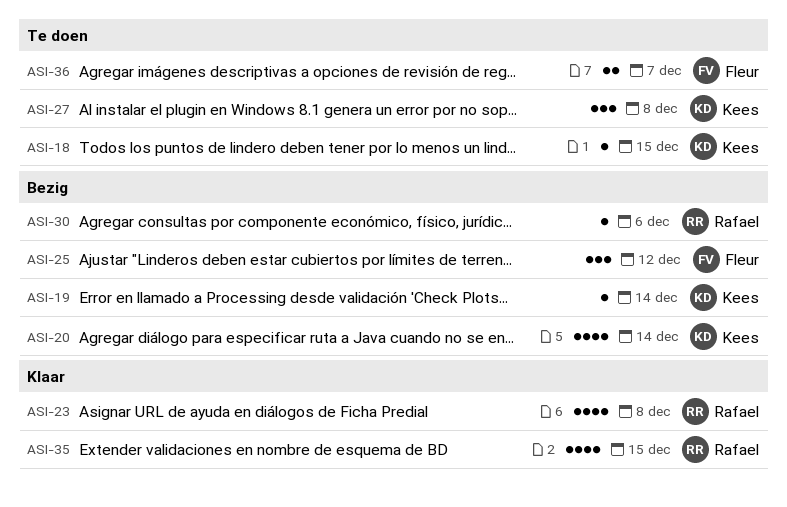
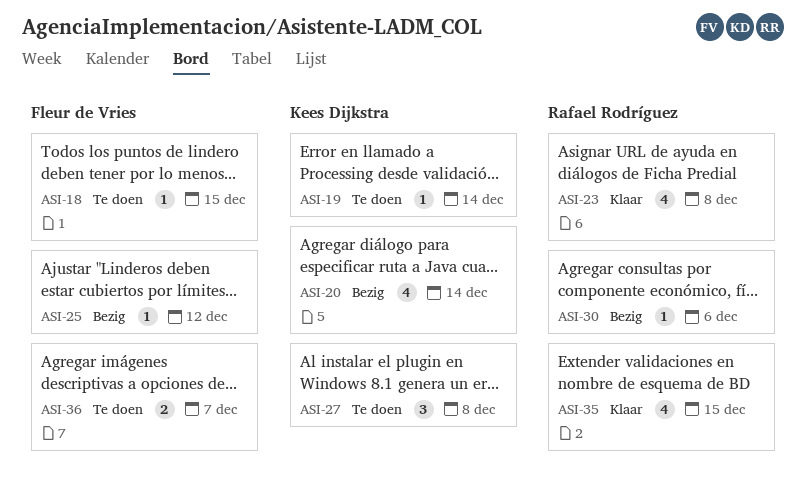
ASI-18, owner: Kees Dijkstra -> Fleur de Vries
ASI-19, status: Bezig -> Te doen
ASI-25, estimate: 3 -> 1

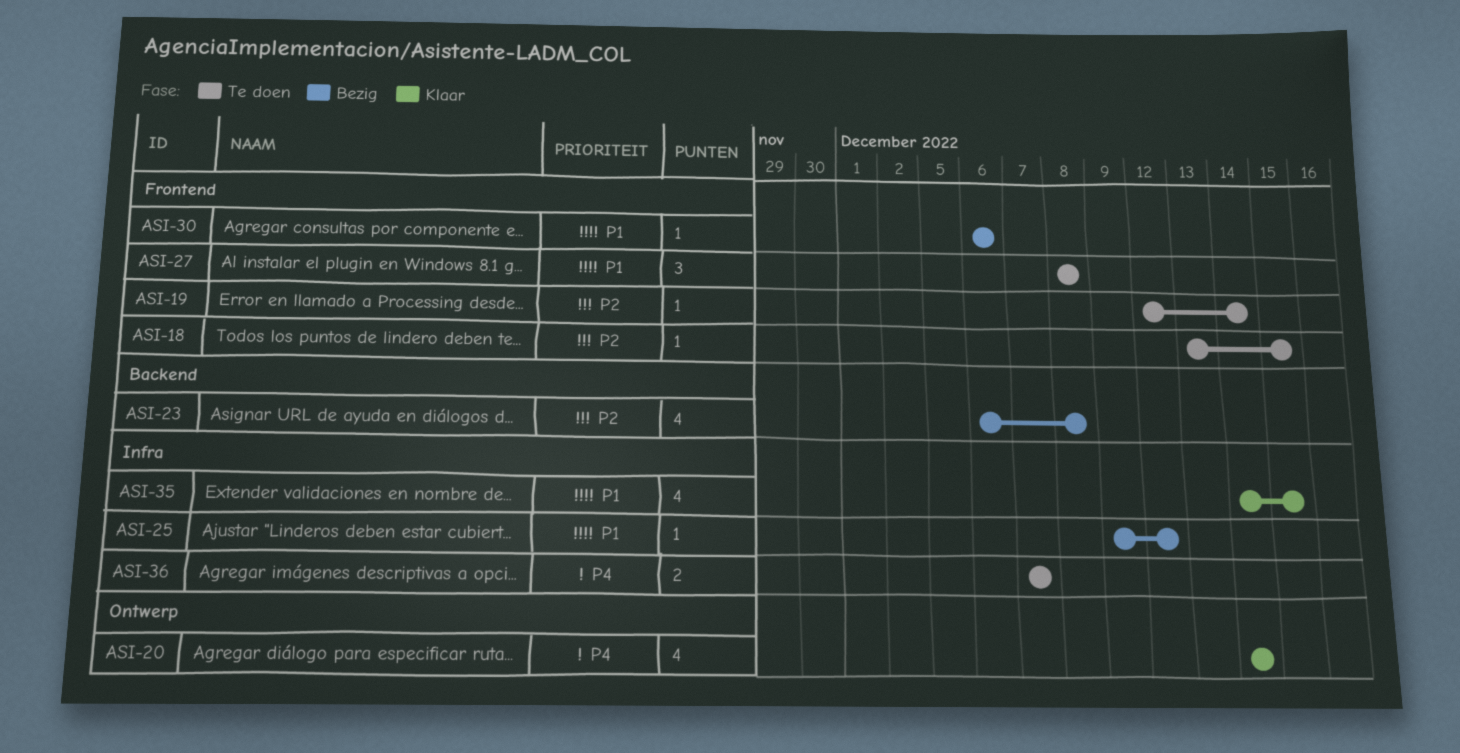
ASI-20, status: Bezig -> Klaar
ASI-23, status: Klaar -> Bezig

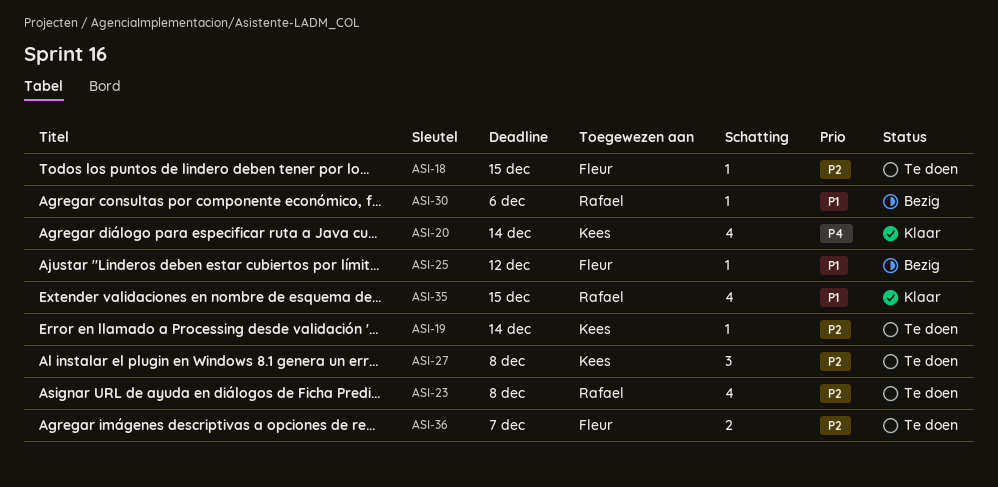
ASI-23, status: Bezig -> Te doen
ASI-27, priority: P1 -> P2
ASI-36, priority: P4 -> P2

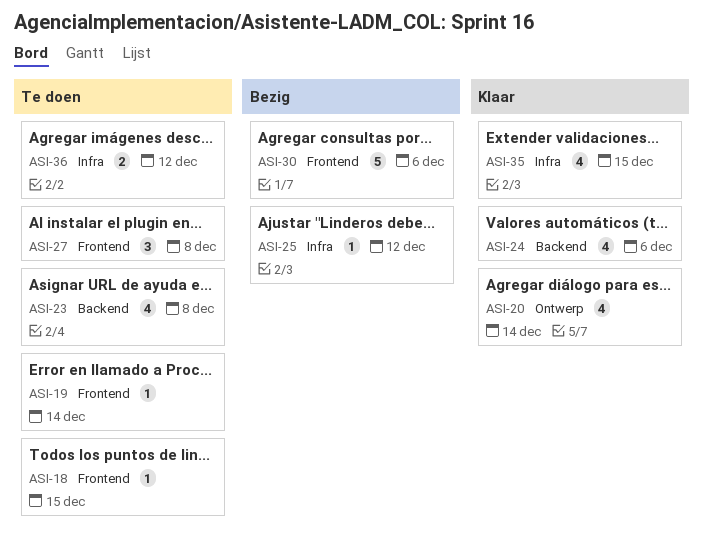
ASI-24: none -> present
ASI-30, estimate: 1 -> 5
ASI-36, due: Dec 7 -> Dec 12

